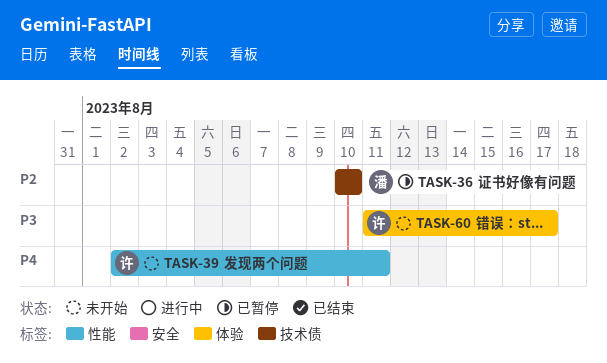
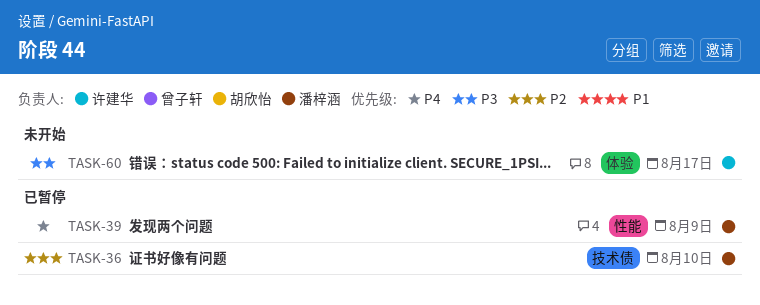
TASK-39, status: 未开始 -> 已暂停
TASK-39, owner: 许建华 -> 潘梓涵
TASK-39, due: Aug 11 -> Aug 9

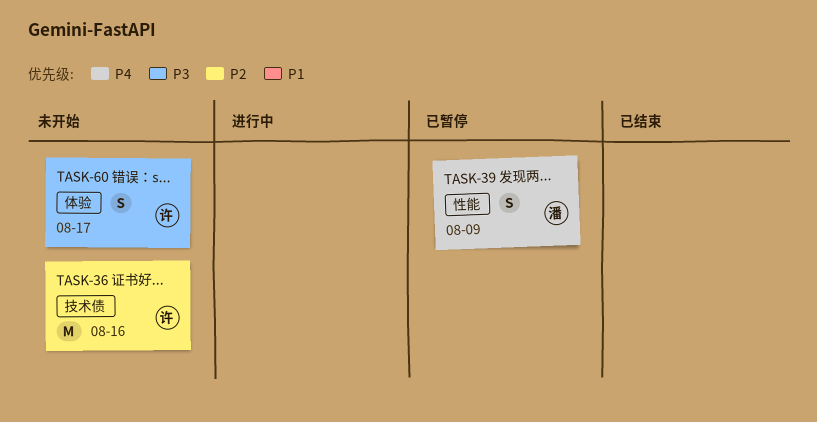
TASK-36, status: 已暂停 -> 未开始
TASK-36, owner: 潘梓涵 -> 许建华
TASK-36, due: Aug 10 -> Aug 16

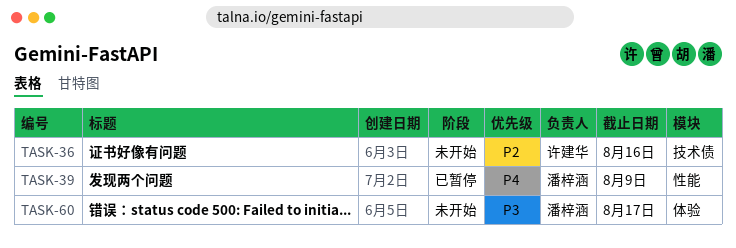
TASK-60, owner: 许建华 -> 潘梓涵

